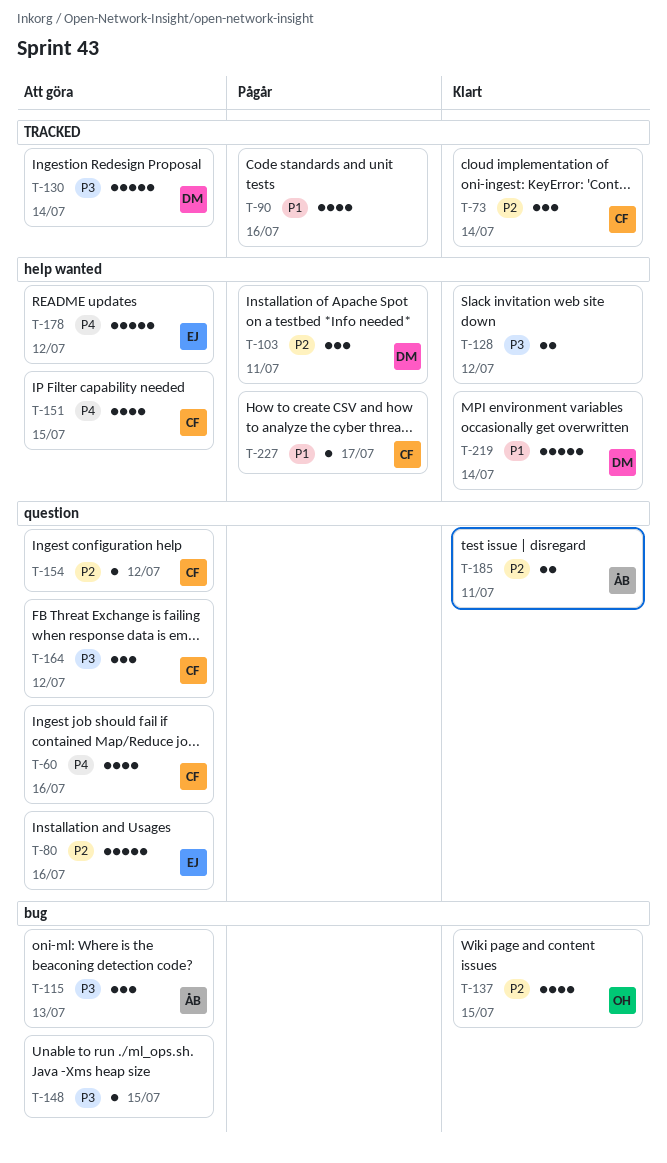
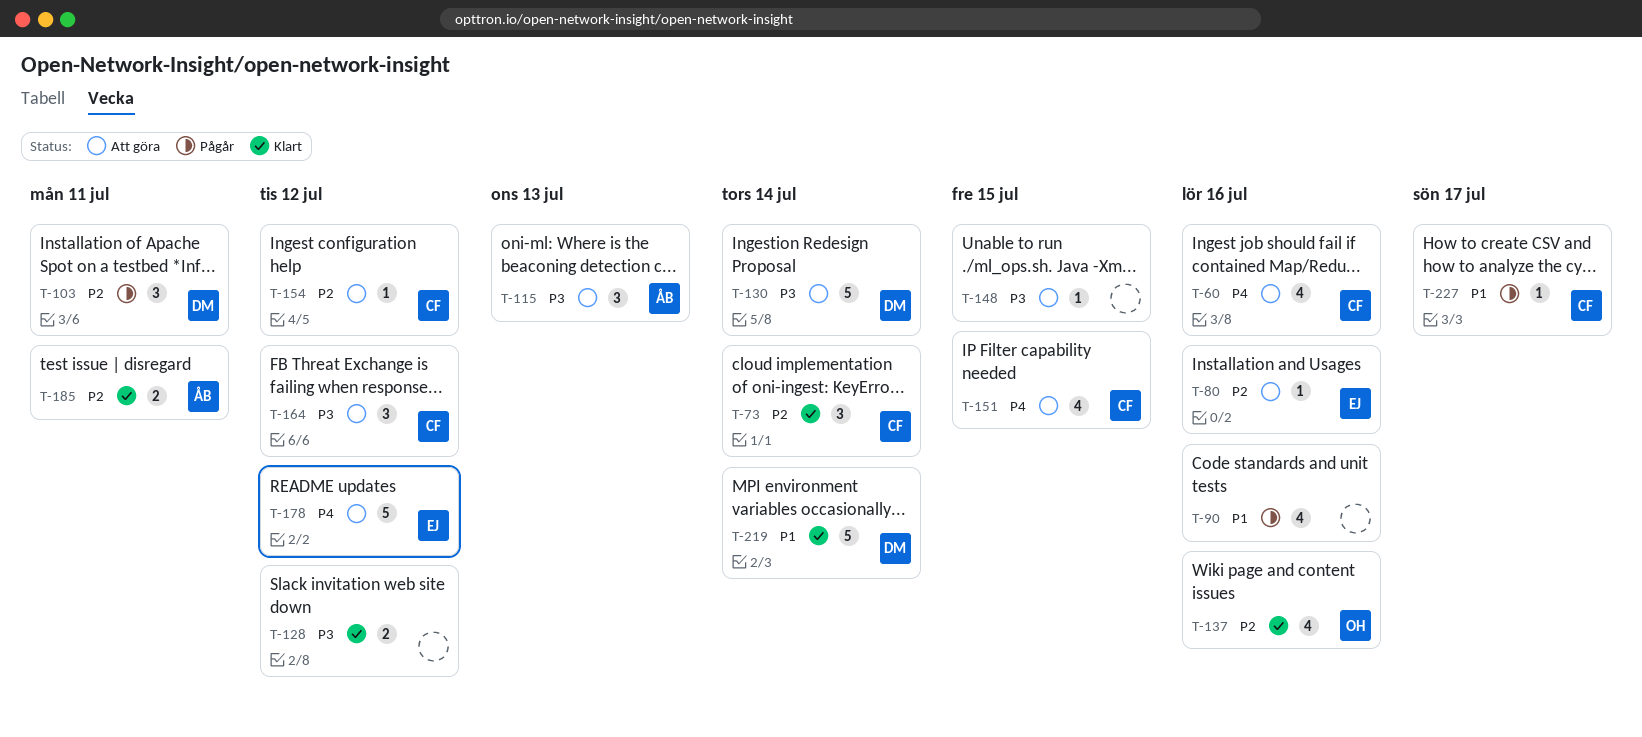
T-80, estimate: 5 -> 1
T-137, day: Jul 15 -> Jul 16

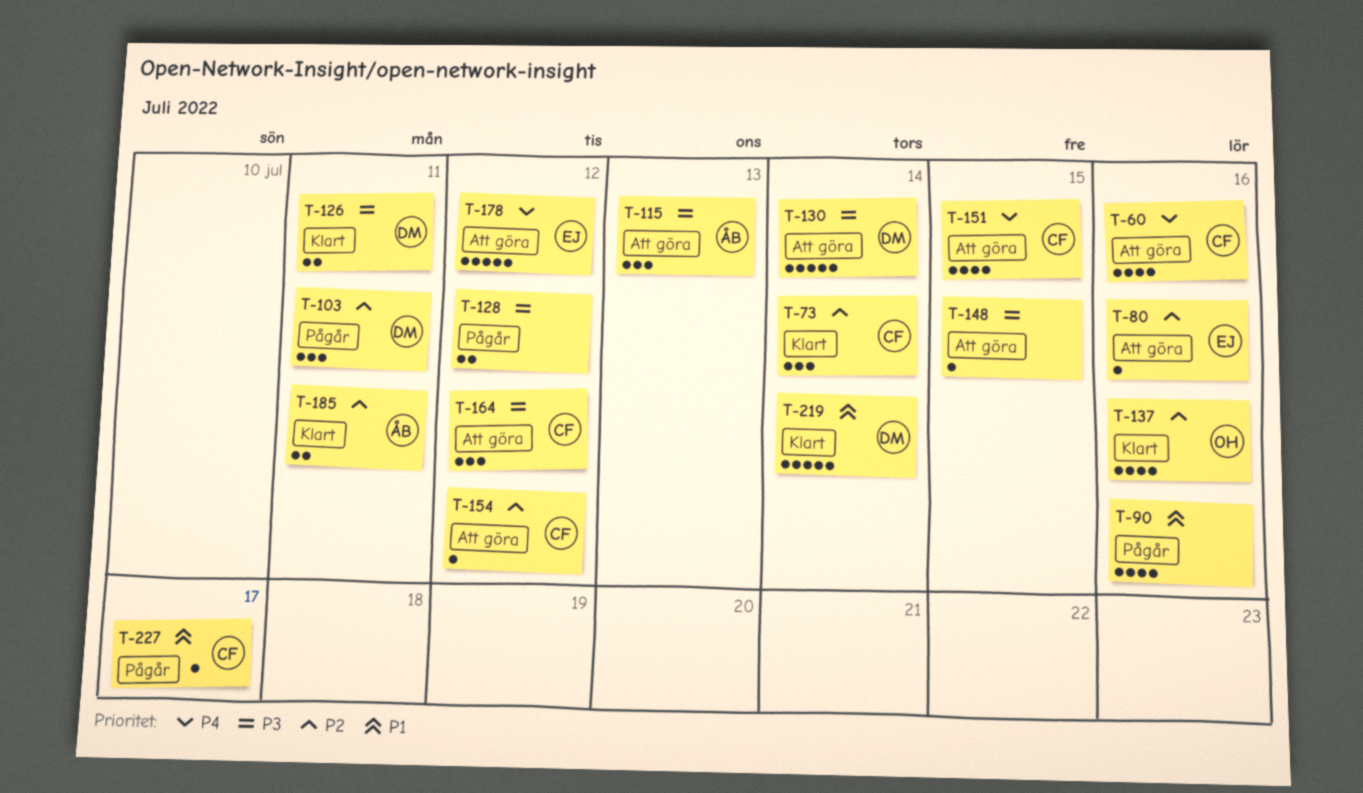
T-126: none -> present
T-128, status: Klart -> Pågår

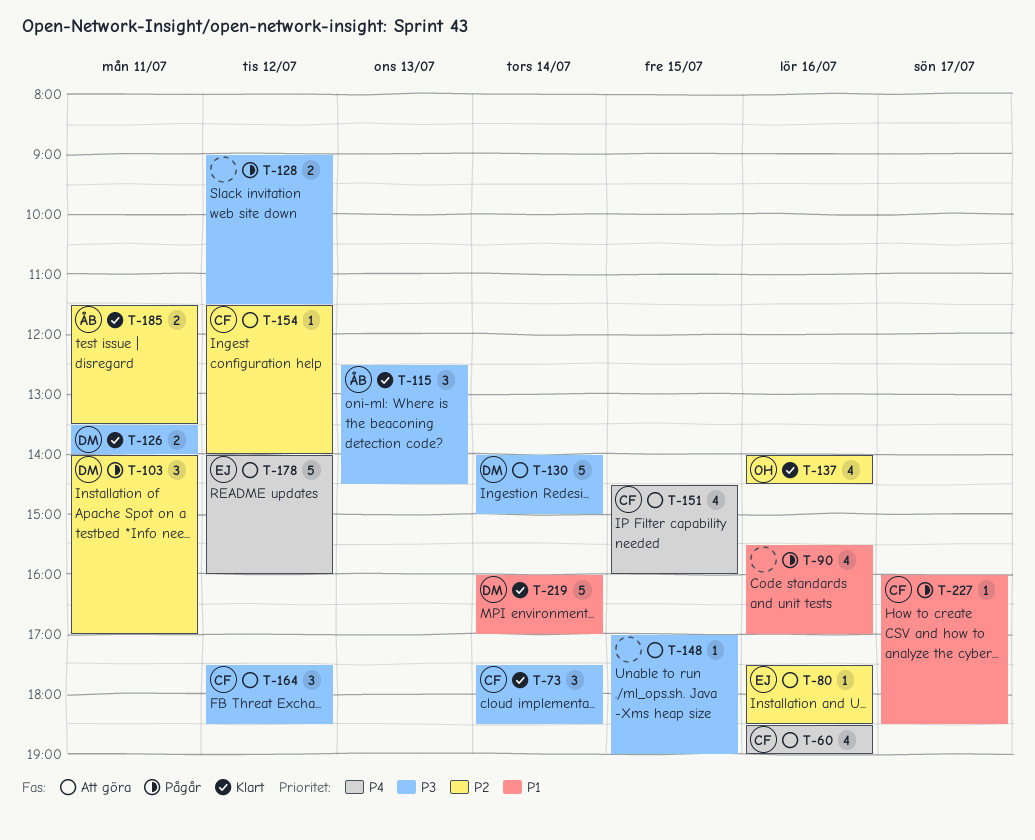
T-73, priority: P2 -> P3
T-115, status: Att göra -> Klart

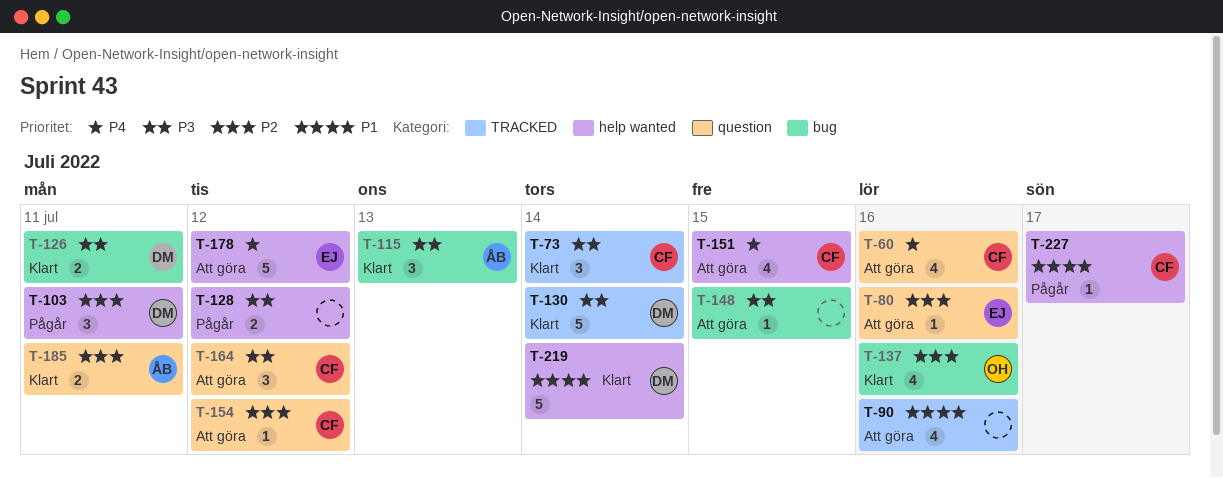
T-90, status: Pågår -> Att göra
T-130, status: Att göra -> Klart

